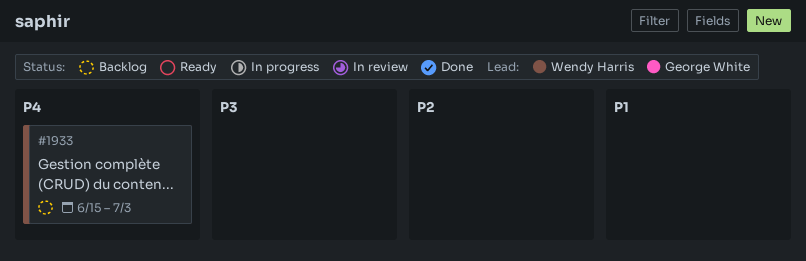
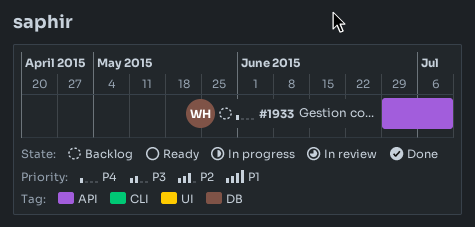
#1933, start: Jun 15 -> Jun 29
#1933, due: Jul 3 -> Jul 10

